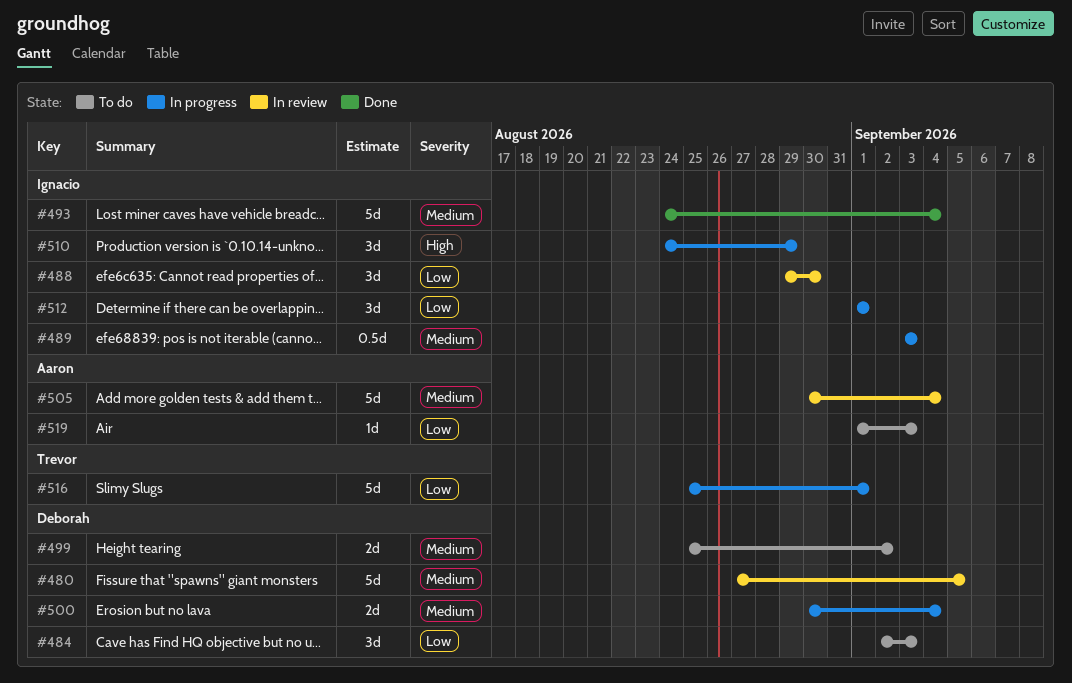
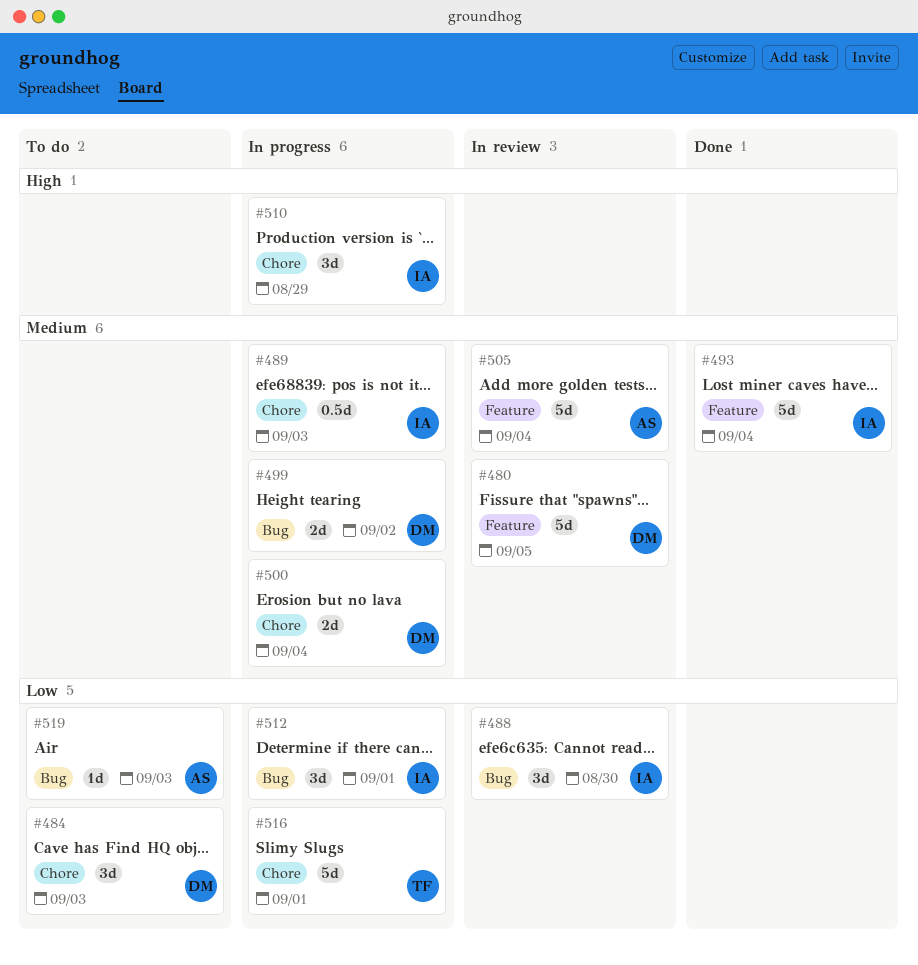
#499, status: To do -> In progress

